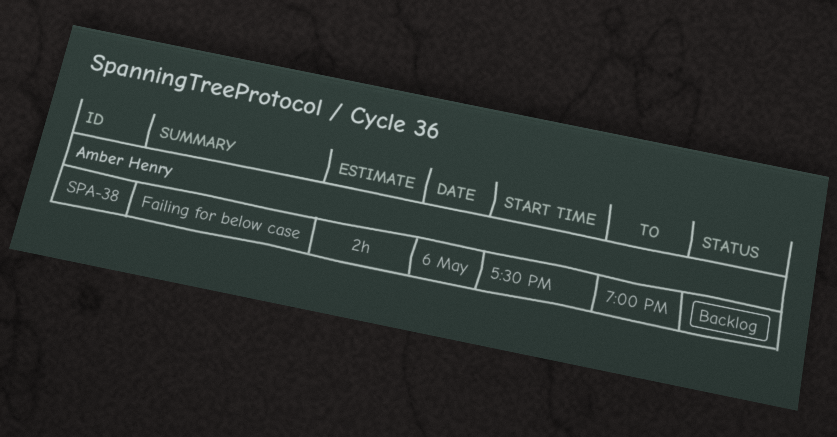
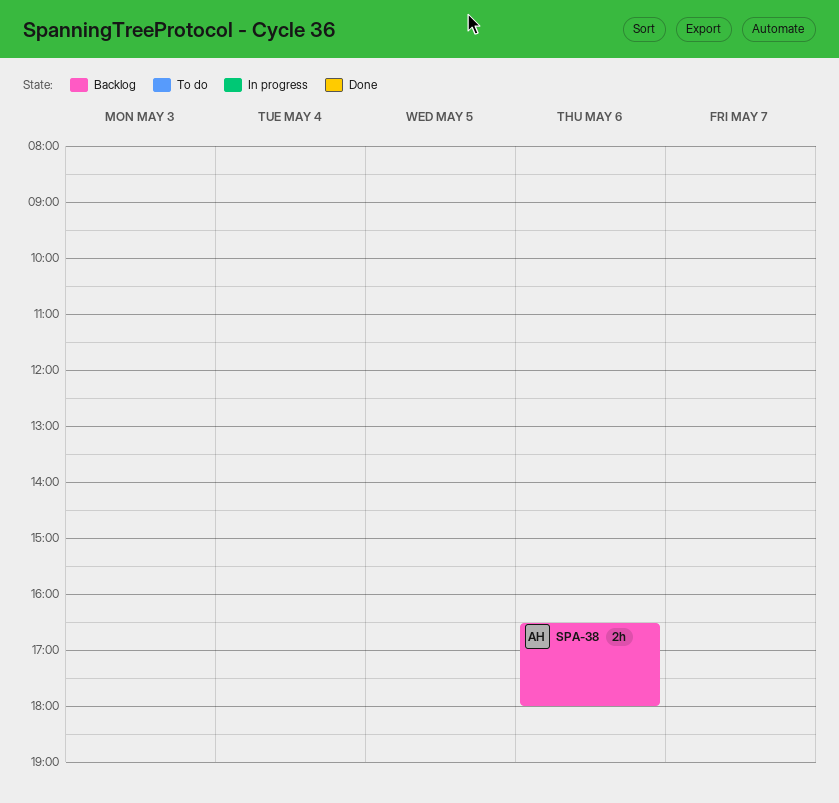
SPA-38, begins: 17:30 -> 16:30
SPA-38, ends: 19:00 -> 18:00

